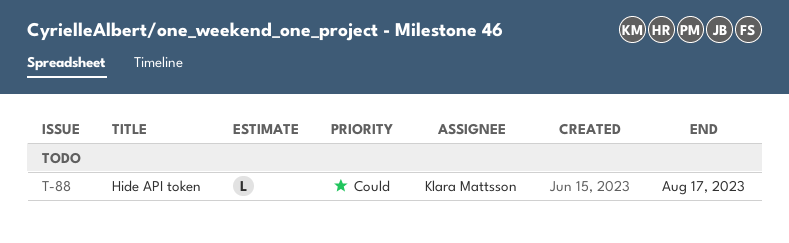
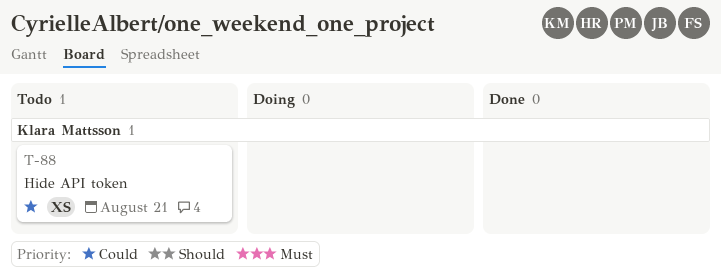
T-88, estimate: L -> XS
T-88, due: Aug 17 -> Aug 21

